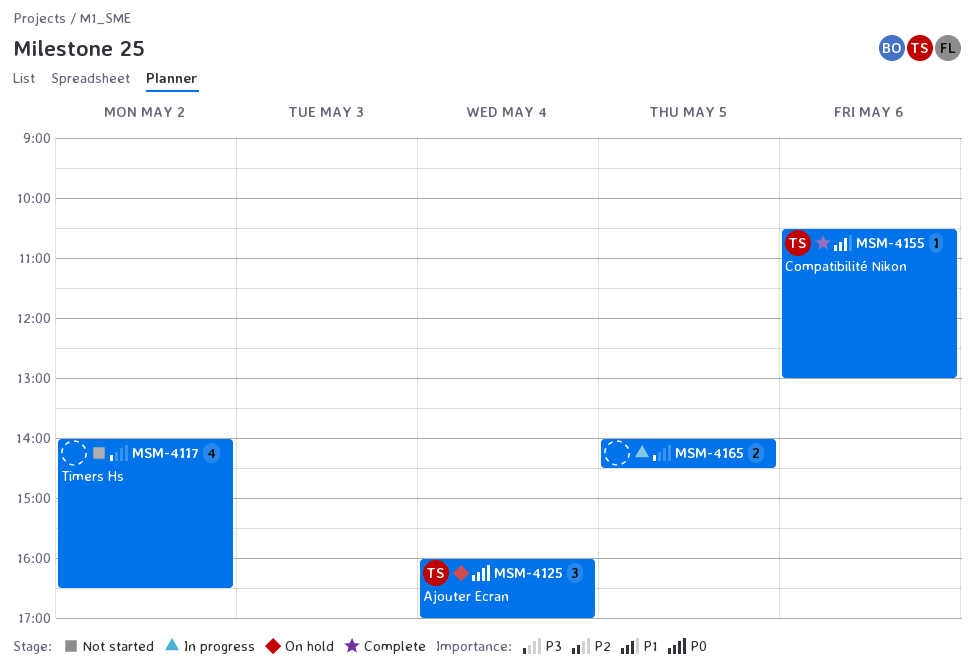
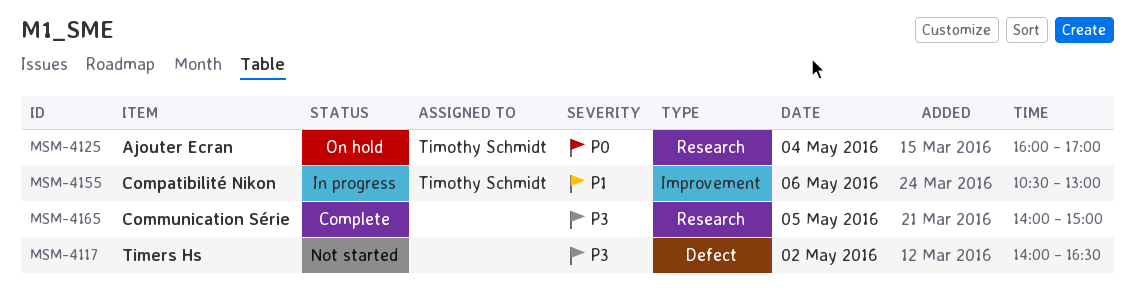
MSM-4155, status: Complete -> In progress
MSM-4165, status: In progress -> Complete
MSM-4165, ends: 14:30 -> 15:00

